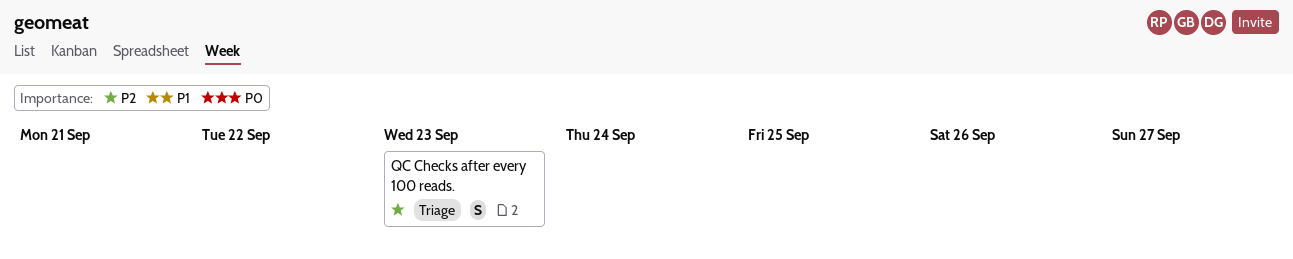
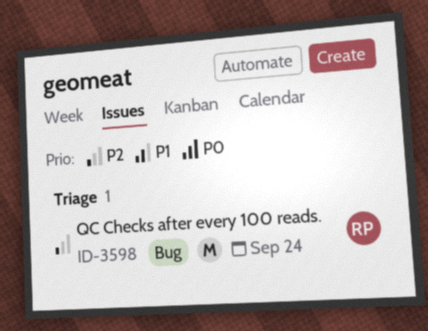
QC Checks after every 100 reads., estimate: S -> M
QC Checks after every 100 reads., due: Sep 23 -> Sep 24

